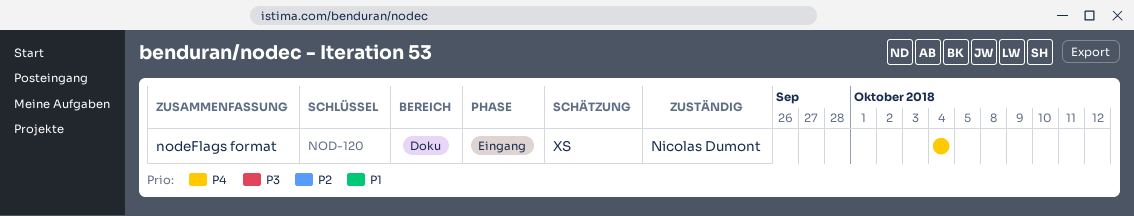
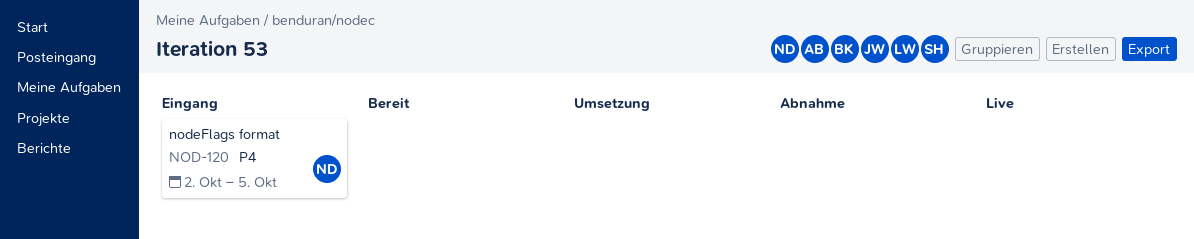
NOD-120, start: Oct 4 -> Oct 2
NOD-120, due: Oct 4 -> Oct 5

